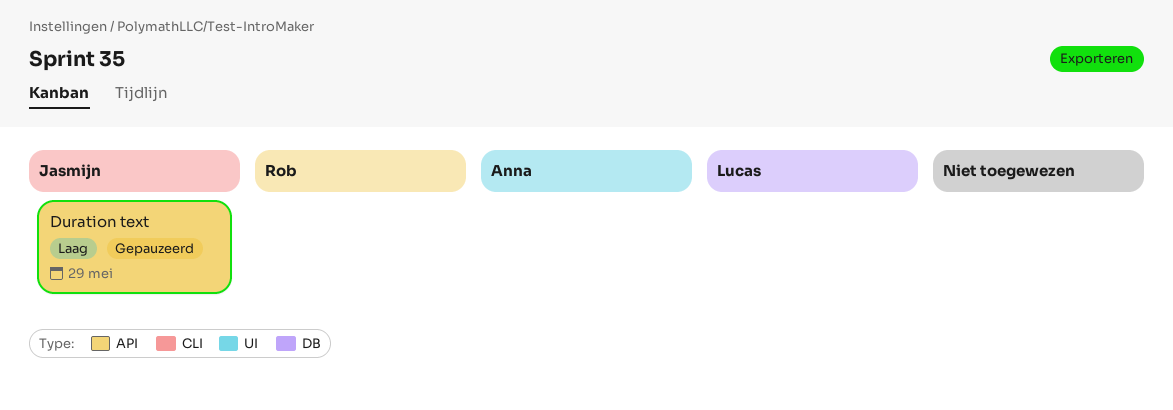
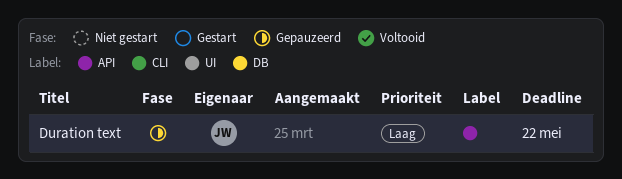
Duration text, due: May 29 -> May 22

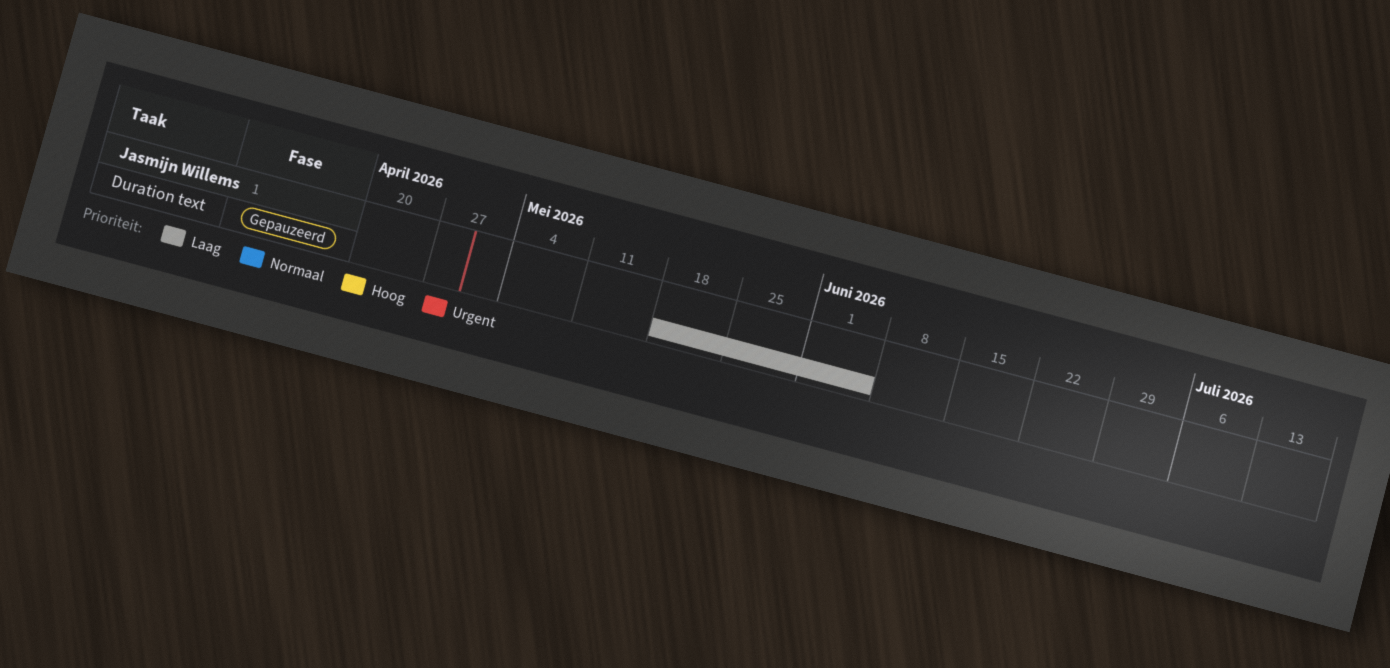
Duration text, due: May 22 -> Jun 5

